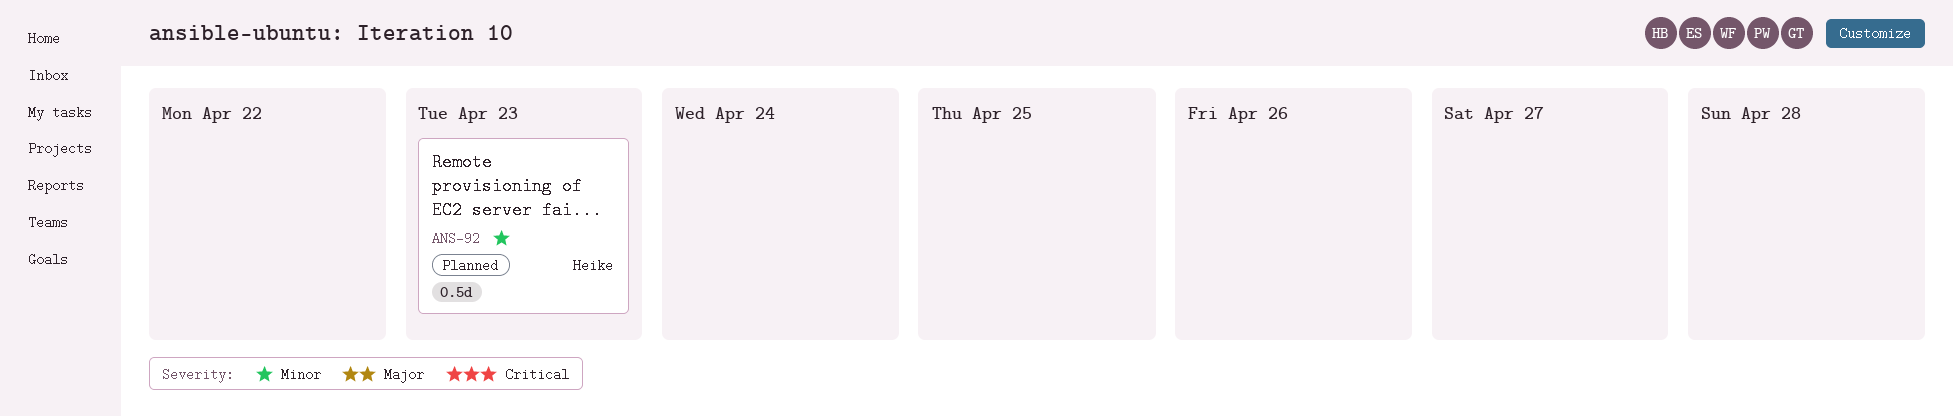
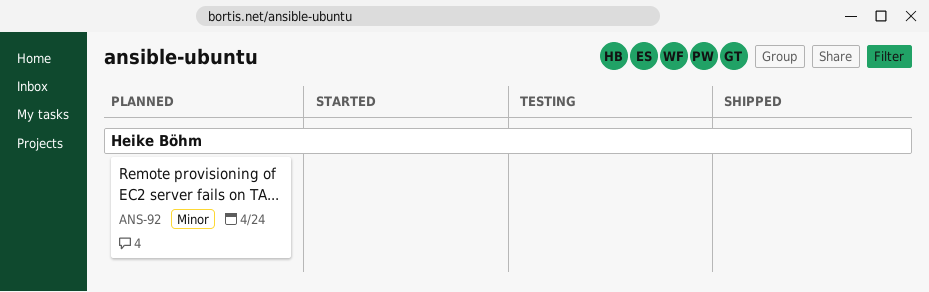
ANS-92, due: Apr 23 -> Apr 24

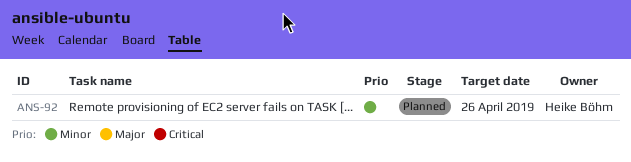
ANS-92, due: Apr 24 -> Apr 26

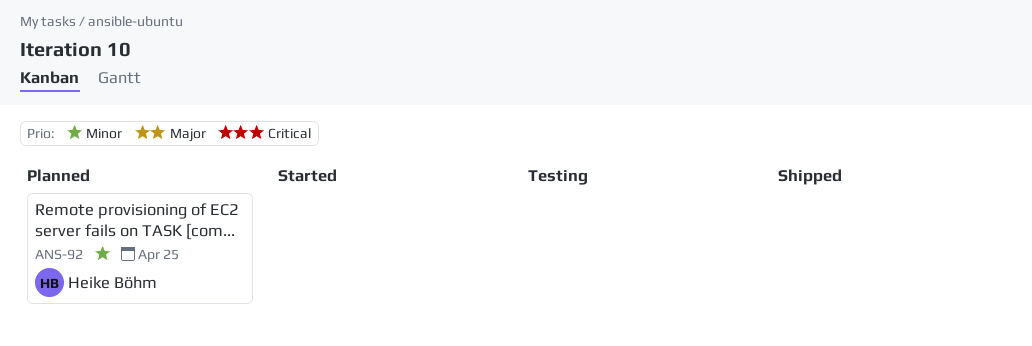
ANS-92, due: Apr 26 -> Apr 25

